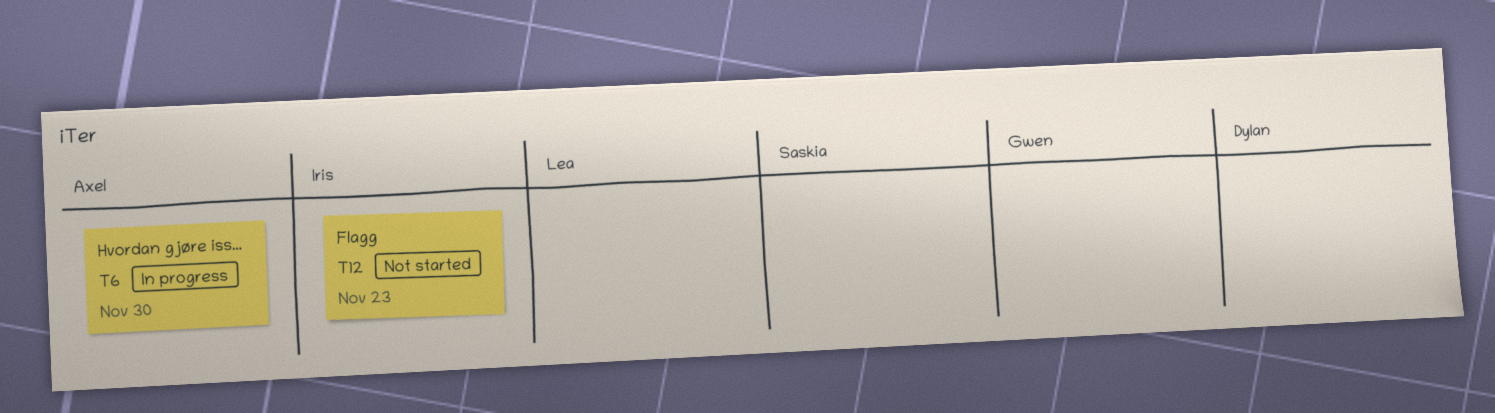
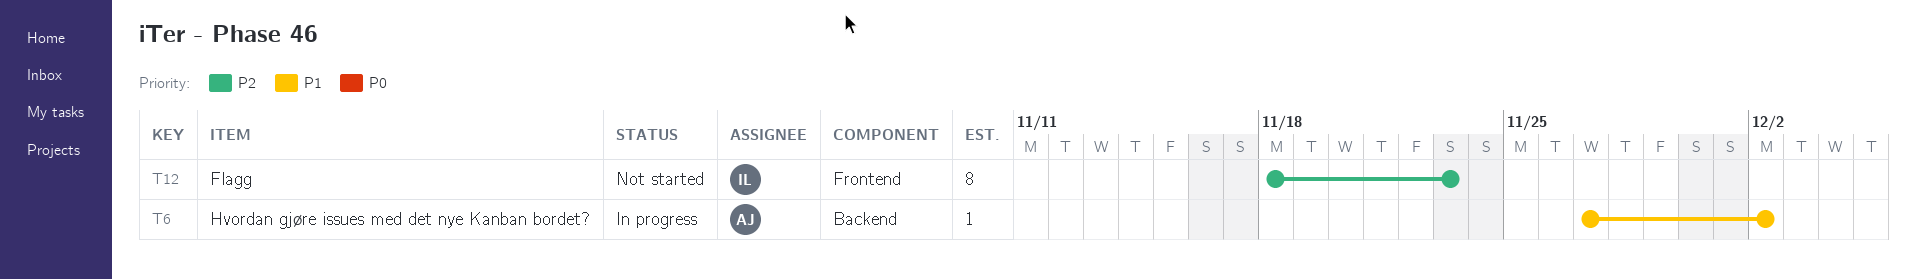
T6, due: Nov 30 -> Dec 2

